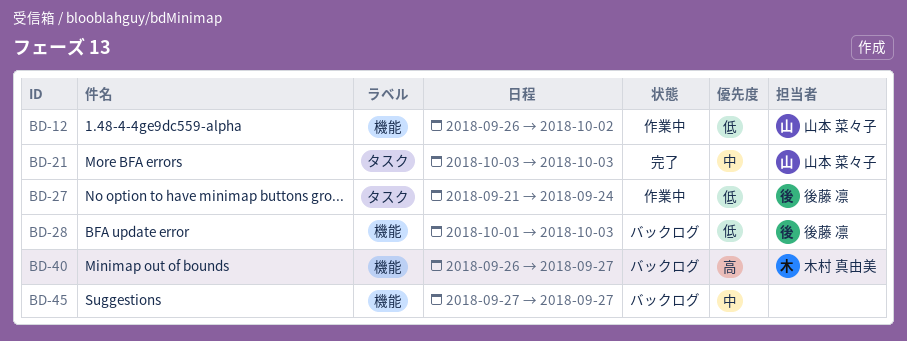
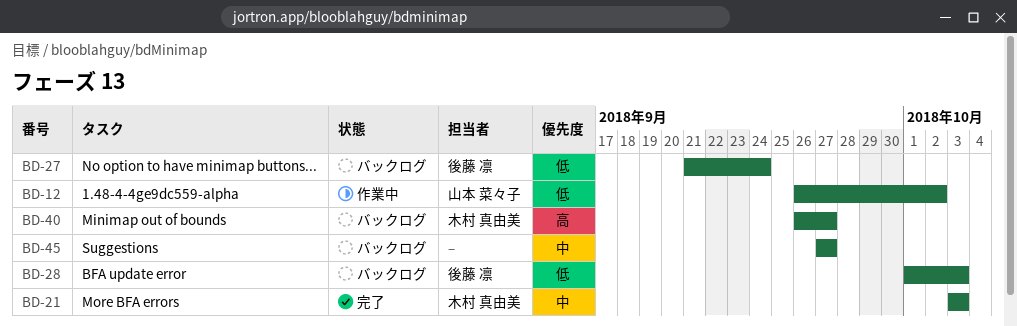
BD-21, owner: 山本 菜々子 -> 木村 真由美
BD-27, status: 作業中 -> バックログ

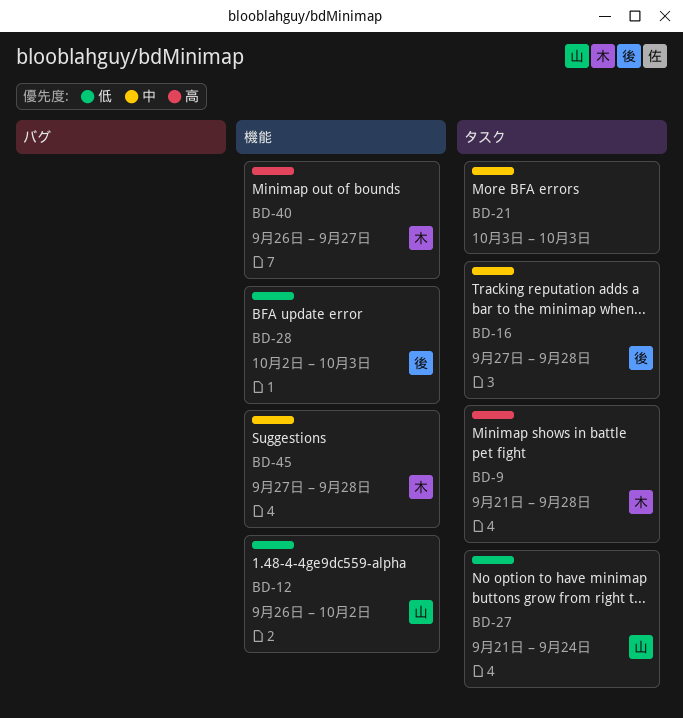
BD-9: none -> present
BD-16: none -> present
BD-21, owner: 木村 真由美 -> none
BD-27, owner: 後藤 凛 -> 山本 菜々子
BD-28, start: Oct 1 -> Oct 2
BD-45, owner: none -> 木村 真由美
BD-45, due: Sep 27 -> Sep 28

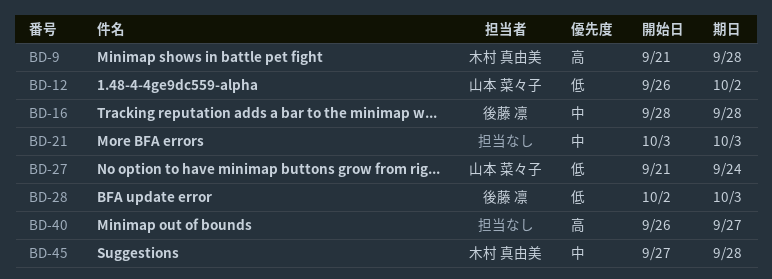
BD-16, start: Sep 27 -> Sep 28
BD-40, owner: 木村 真由美 -> none

